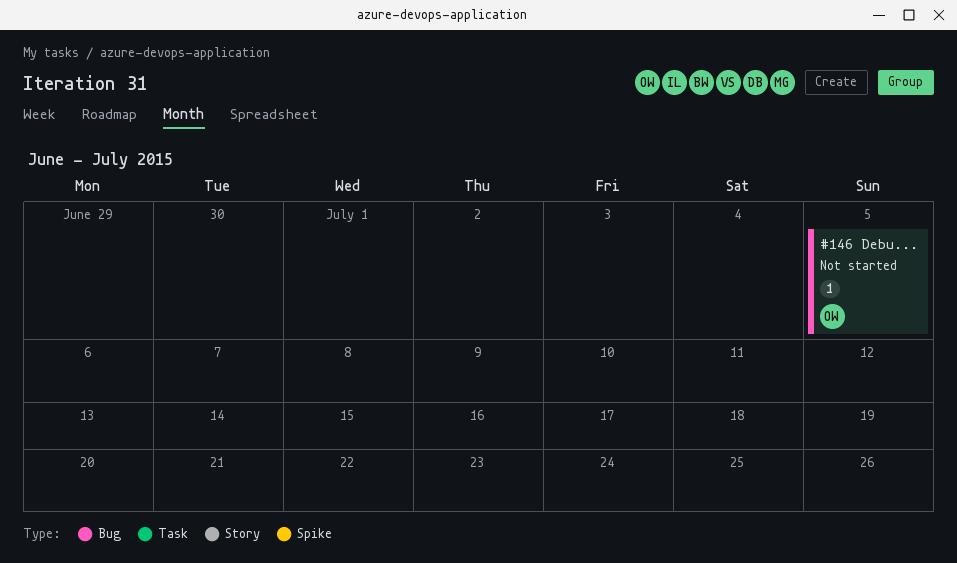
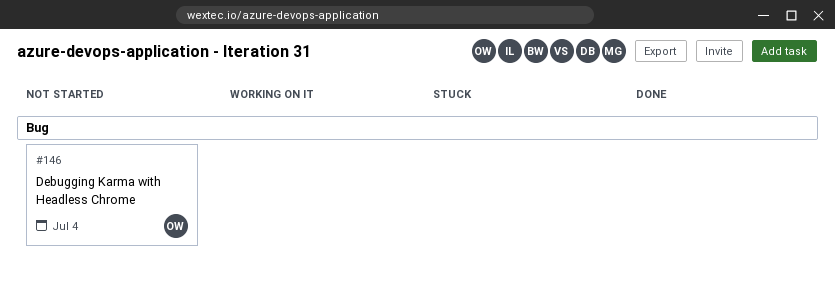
#146, due: Jul 5 -> Jul 4

